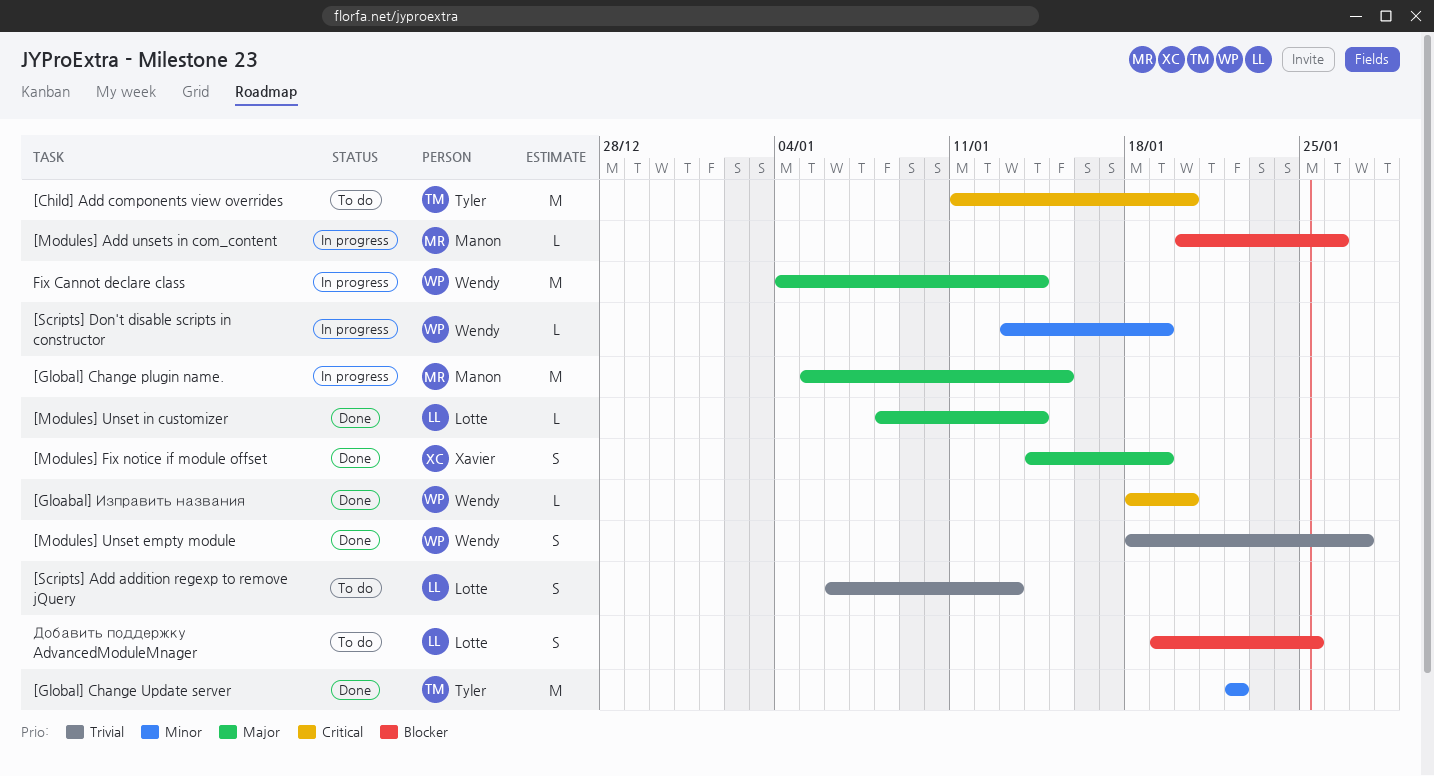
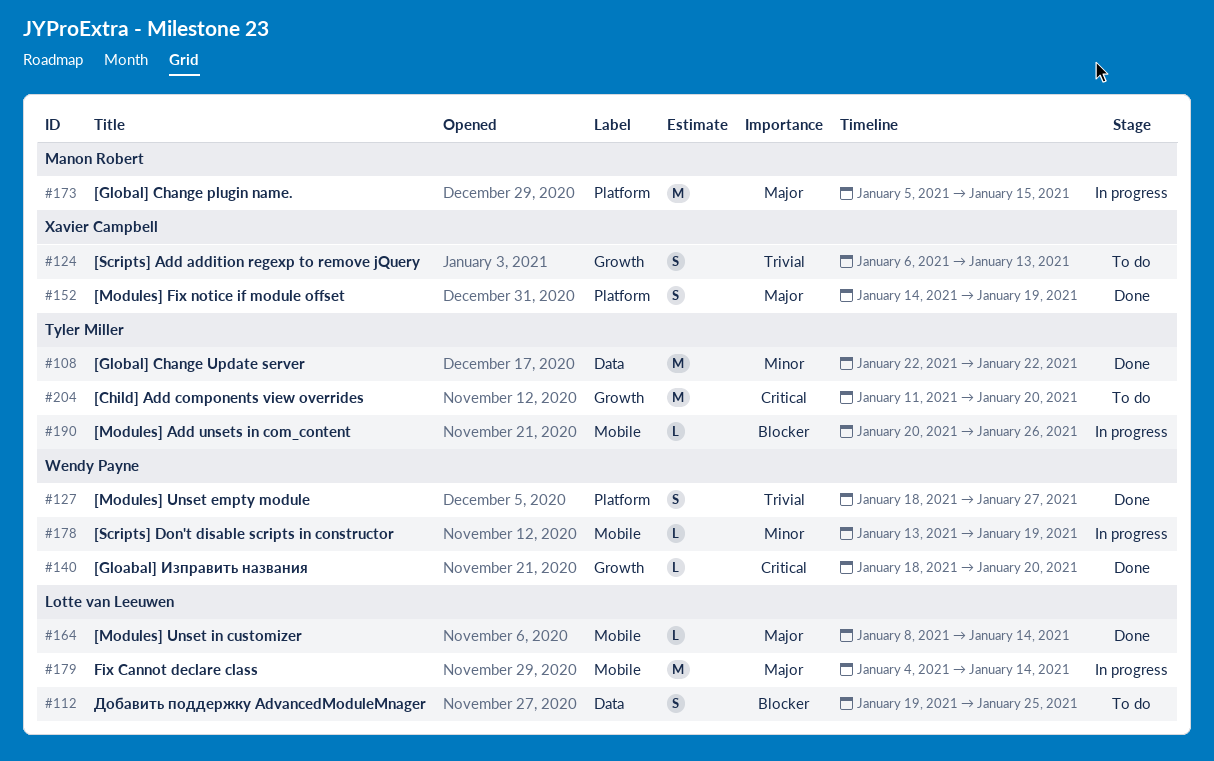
[Modules] Add unsets in com_content, owner: Manon Robert -> Tyler Miller
[Scripts] Add addition regexp to remove jQuery, owner: Lotte van Leeuwen -> Xavier Campbell
Fix Cannot declare class, owner: Wendy Payne -> Lotte van Leeuwen

